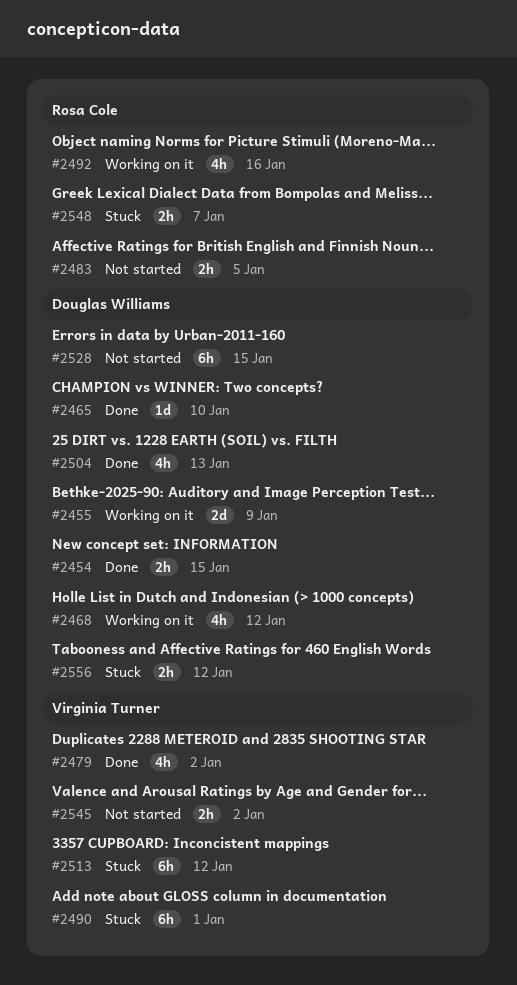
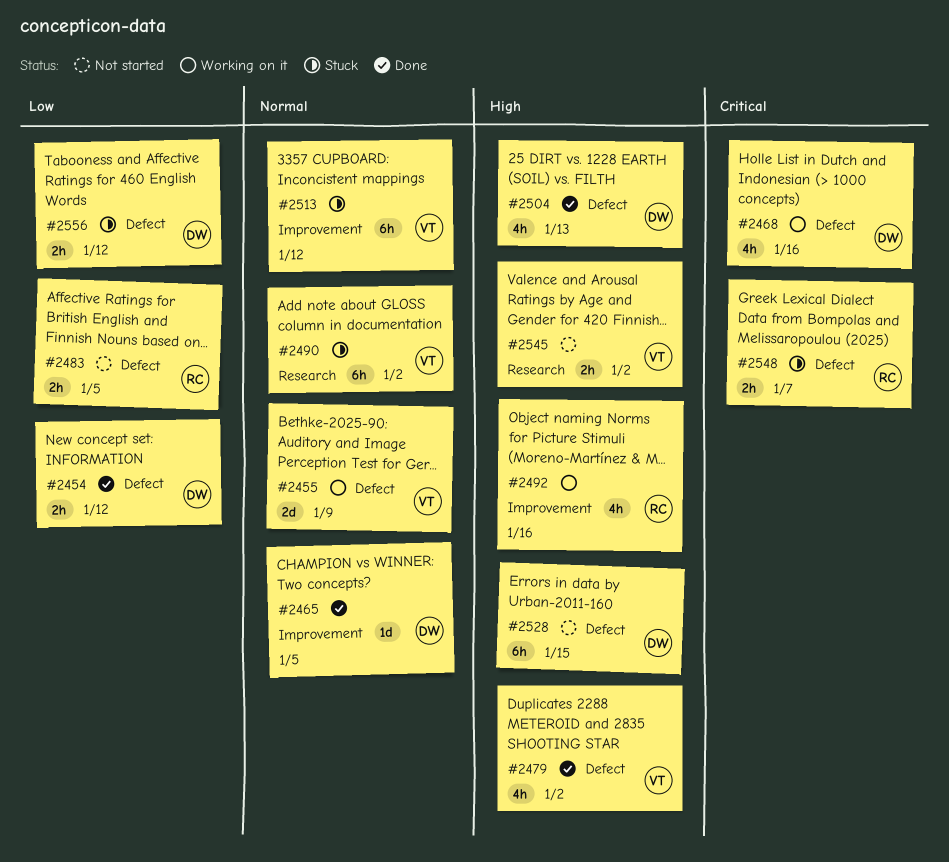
#2454, due: Jan 15 -> Jan 12
#2455, owner: Douglas Williams -> Virginia Turner
#2465, due: Jan 10 -> Jan 5
#2468, due: Jan 12 -> Jan 16
#2490, due: Jan 1 -> Jan 2

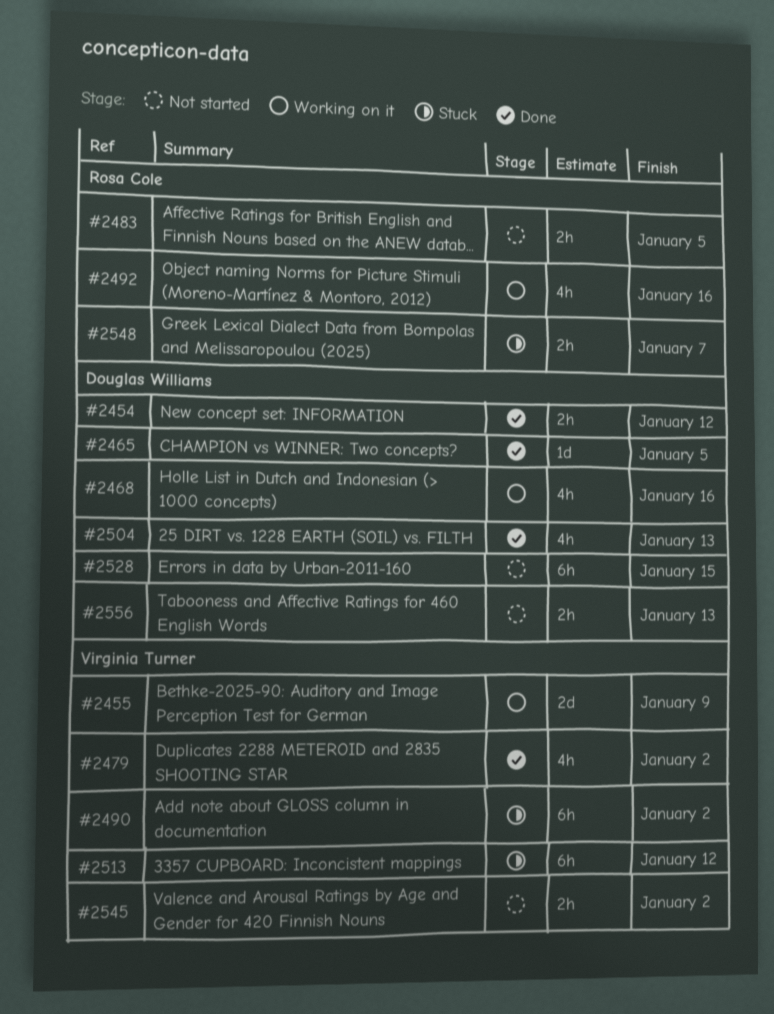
#2556, status: Stuck -> Not started
#2556, due: Jan 12 -> Jan 13

